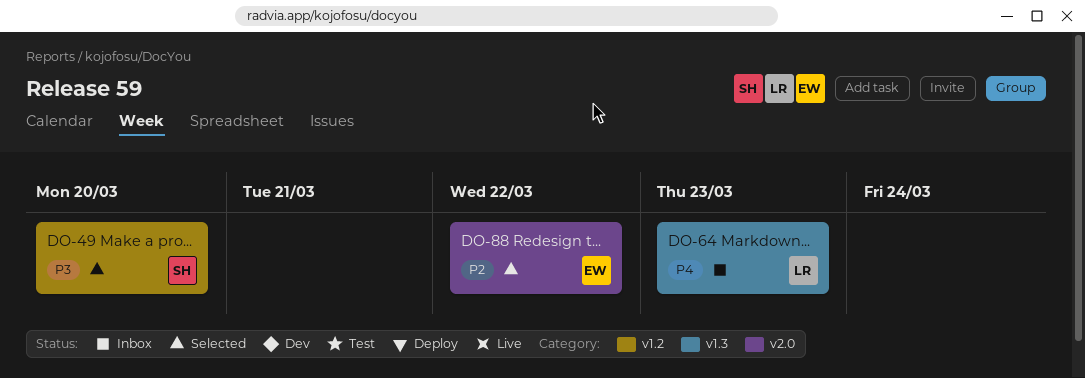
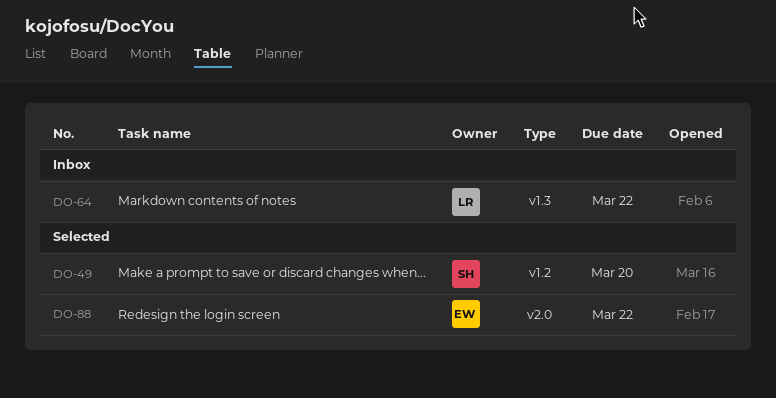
DO-64, due: Mar 23 -> Mar 22

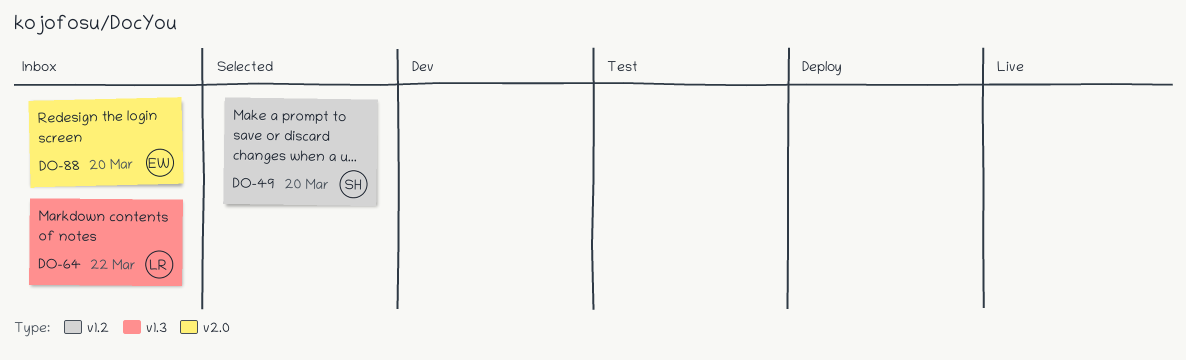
DO-88, status: Selected -> Inbox
DO-88, due: Mar 22 -> Mar 20

